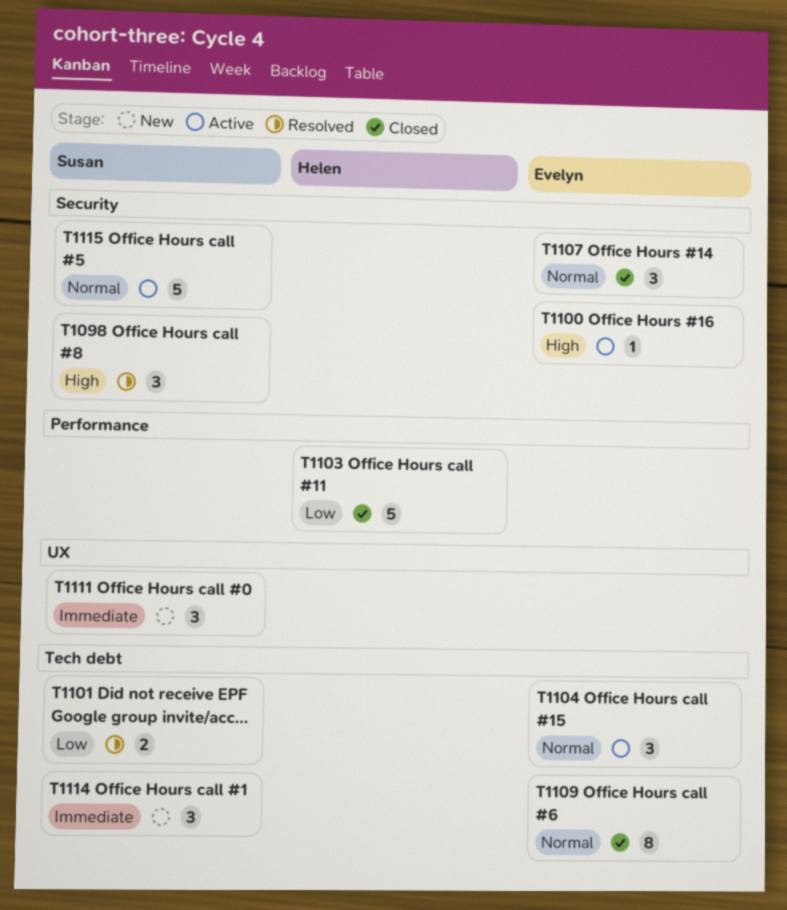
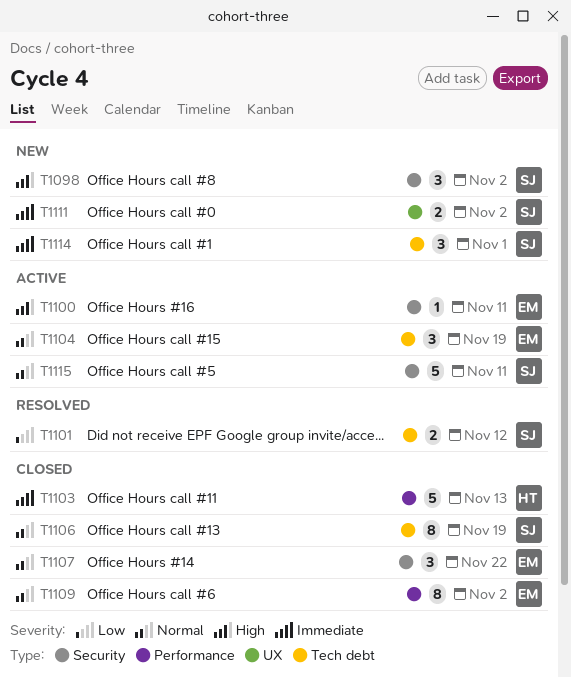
T1098, status: Resolved -> New
T1103, priority: Low -> Immediate
T1106: none -> present
T1109, label: Tech debt -> Performance
T1111, estimate: 3 -> 2

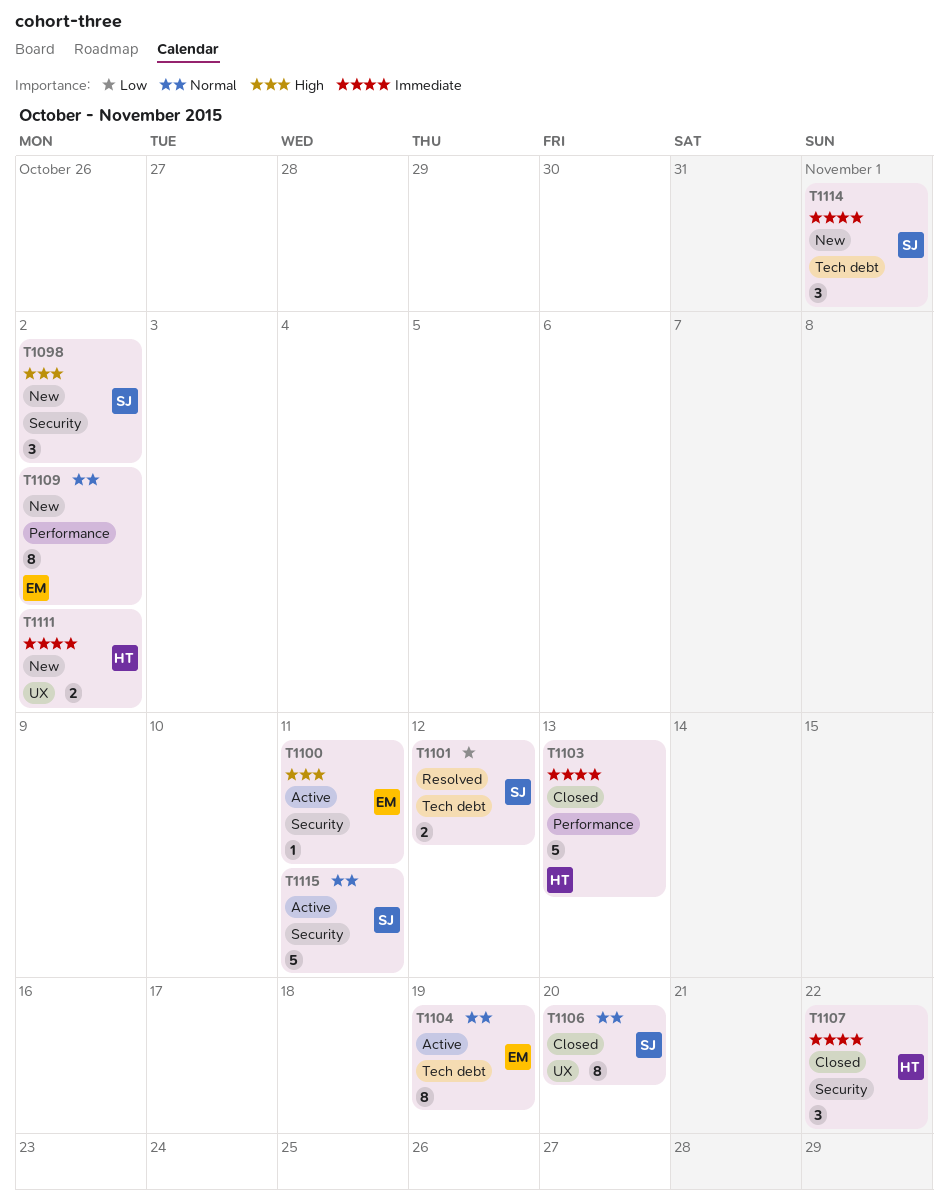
T1104, estimate: 3 -> 8
T1106, label: Tech debt -> UX
T1106, due: Nov 19 -> Nov 20
T1107, owner: EM -> HT
T1107, priority: Normal -> Immediate
T1109, status: Closed -> New
T1111, owner: SJ -> HT

